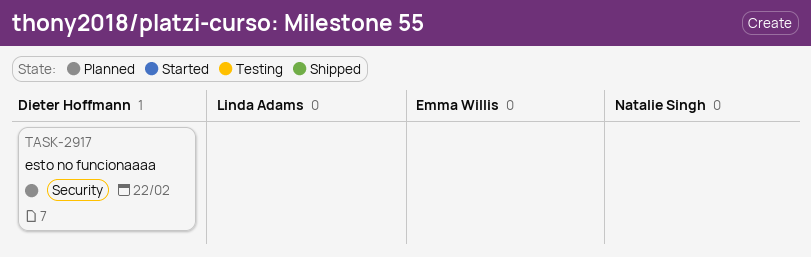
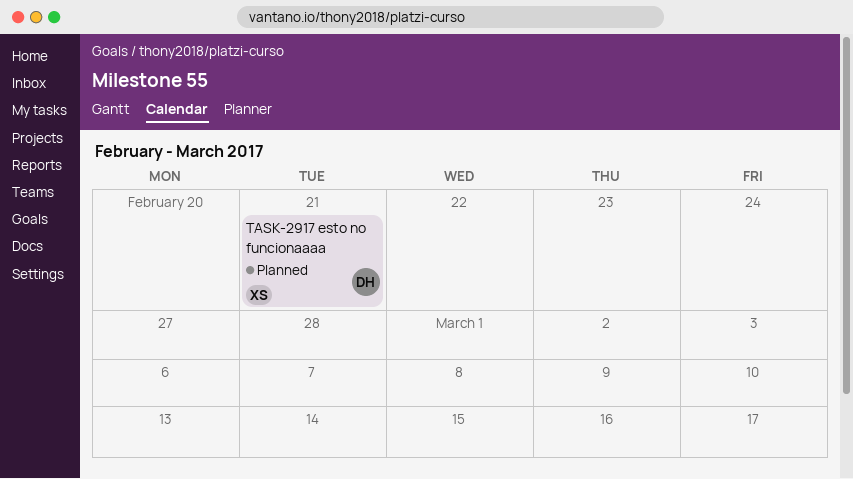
TASK-2917, due: Feb 22 -> Feb 21

